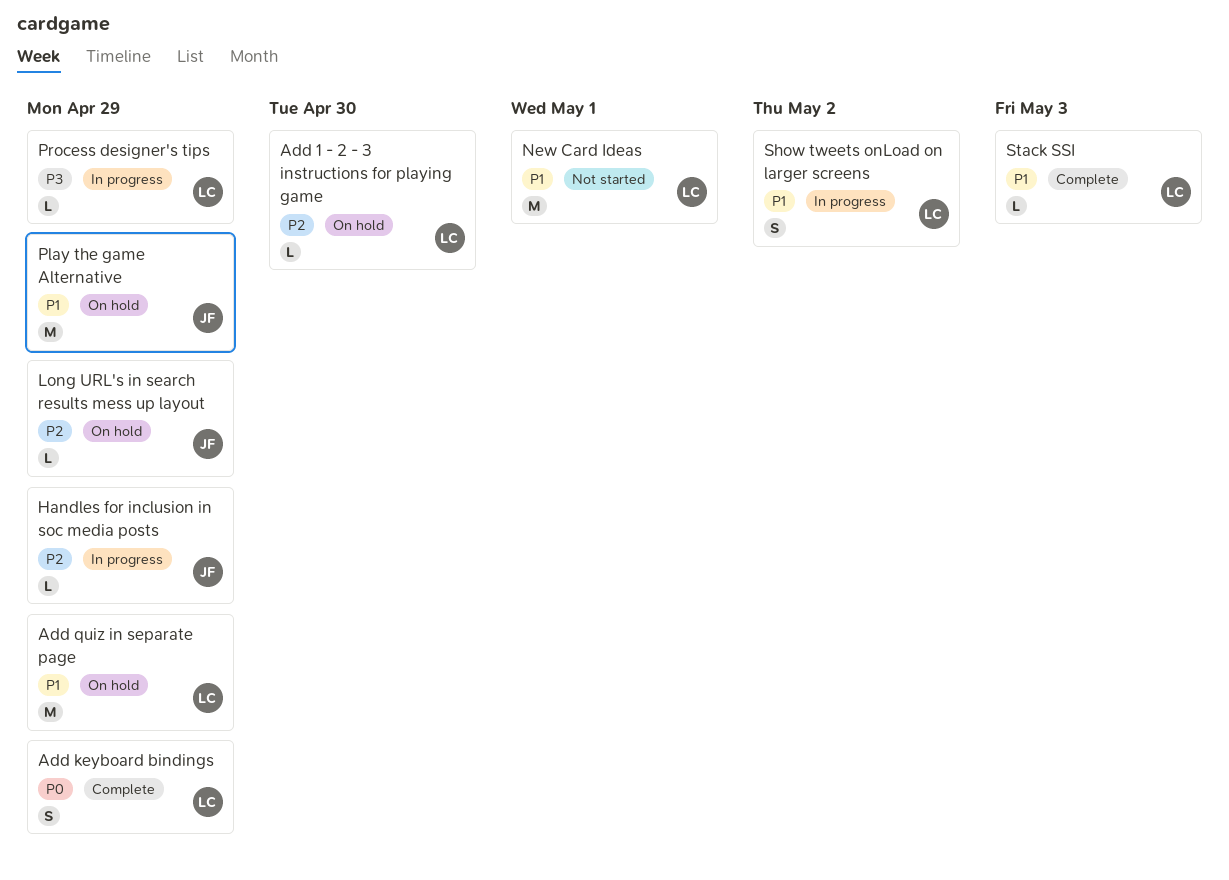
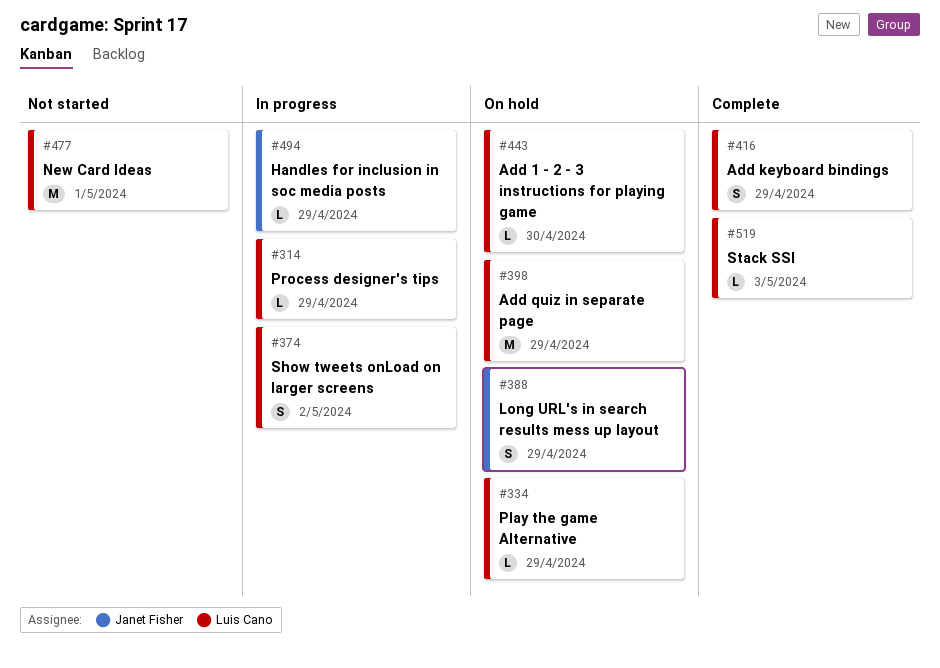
Long URL's in search results mess up layout, estimate: L -> S
Play the game Alternative, owner: Janet Fisher -> Luis Cano
Play the game Alternative, estimate: M -> L

